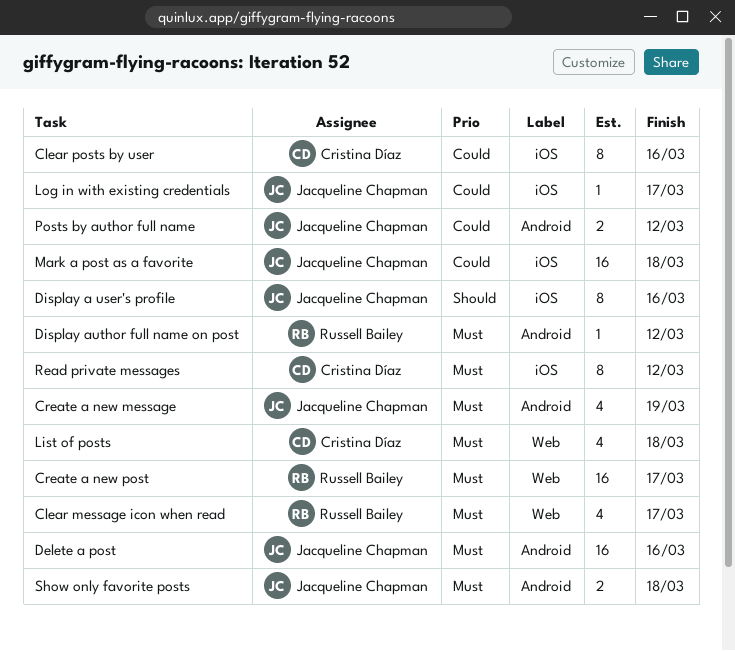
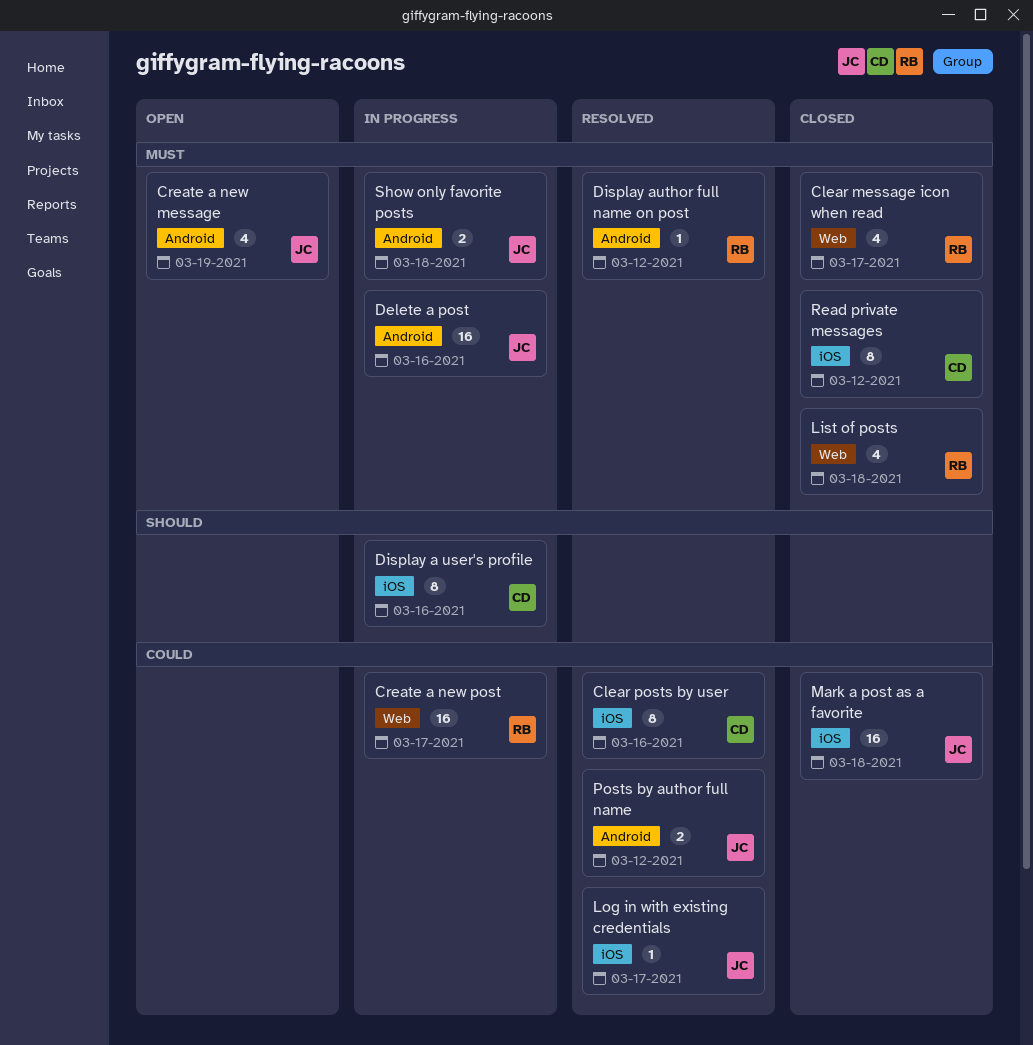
Create a new post, priority: Must -> Could
Display a user's profile, owner: Jacqueline Chapman -> Cristina Díaz
List of posts, owner: Cristina Díaz -> Russell Bailey

